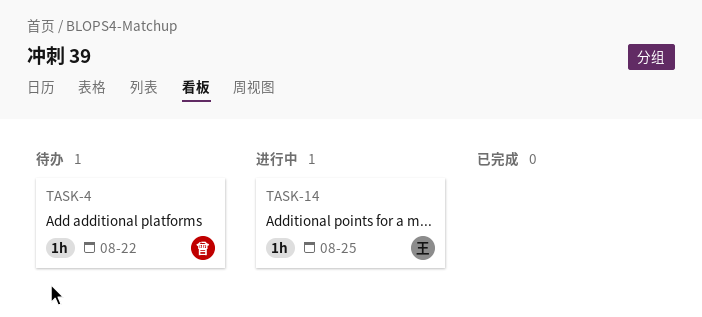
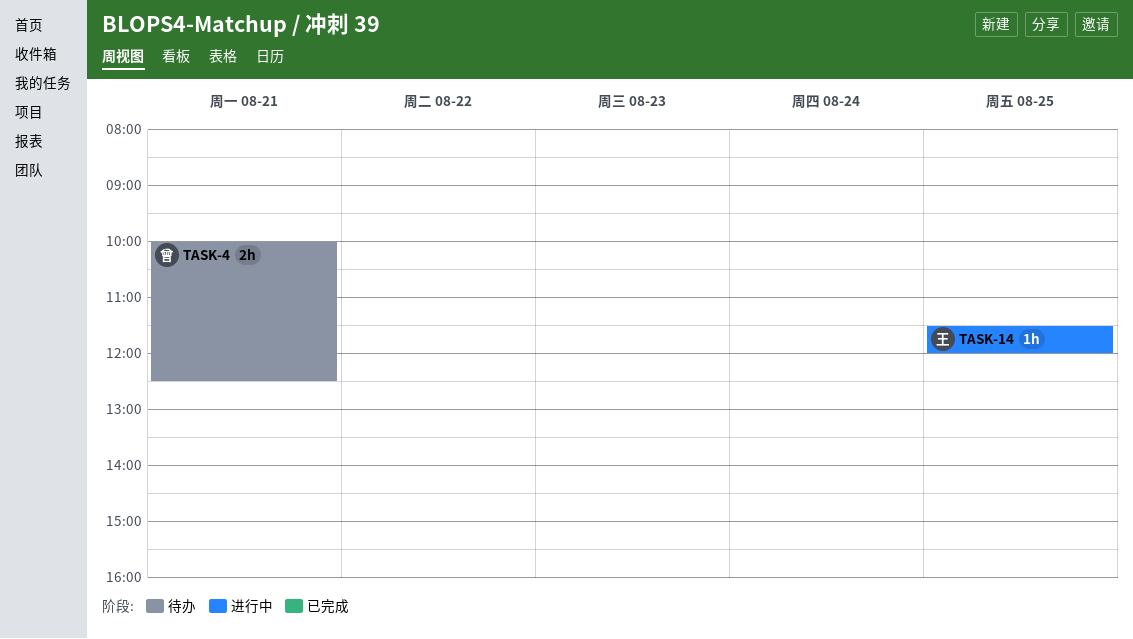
TASK-4, estimate: 1h -> 2h
TASK-4, day: Aug 22 -> Aug 21

